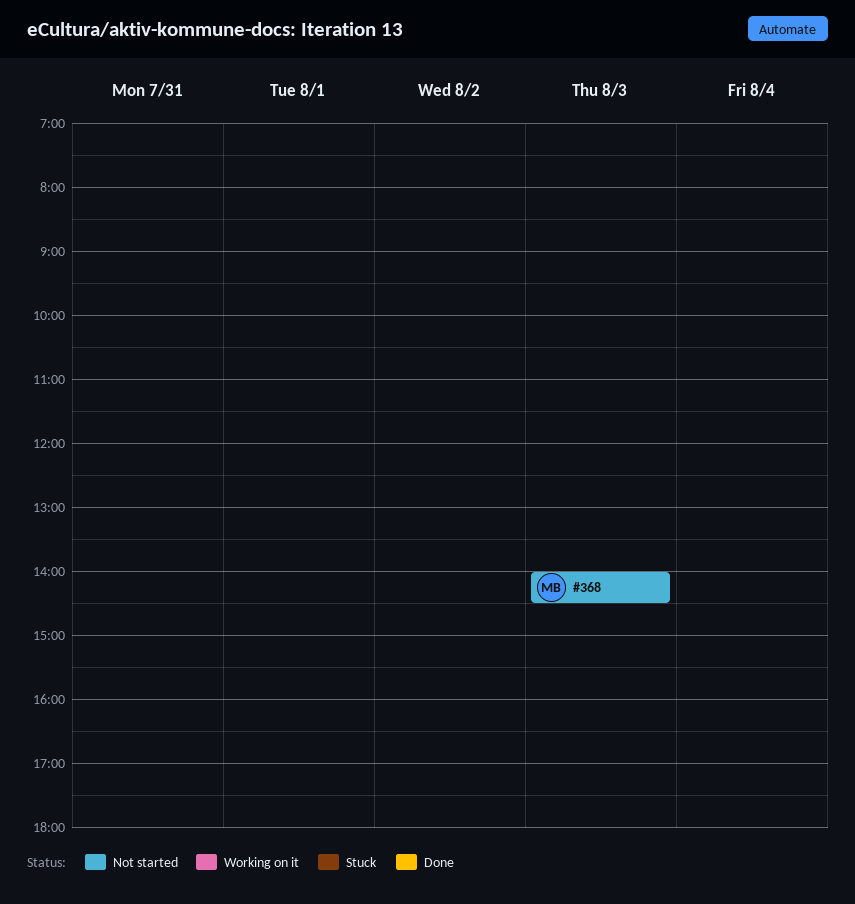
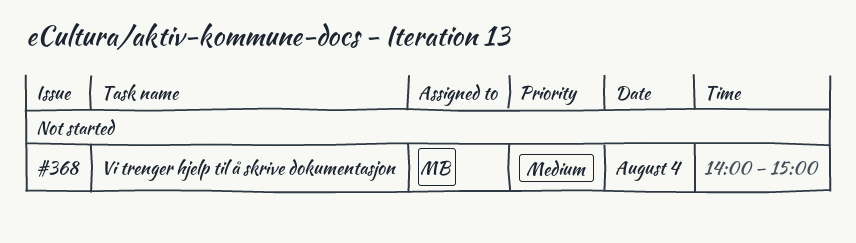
#368, day: Aug 3 -> Aug 4
#368, ends: 14:30 -> 15:00

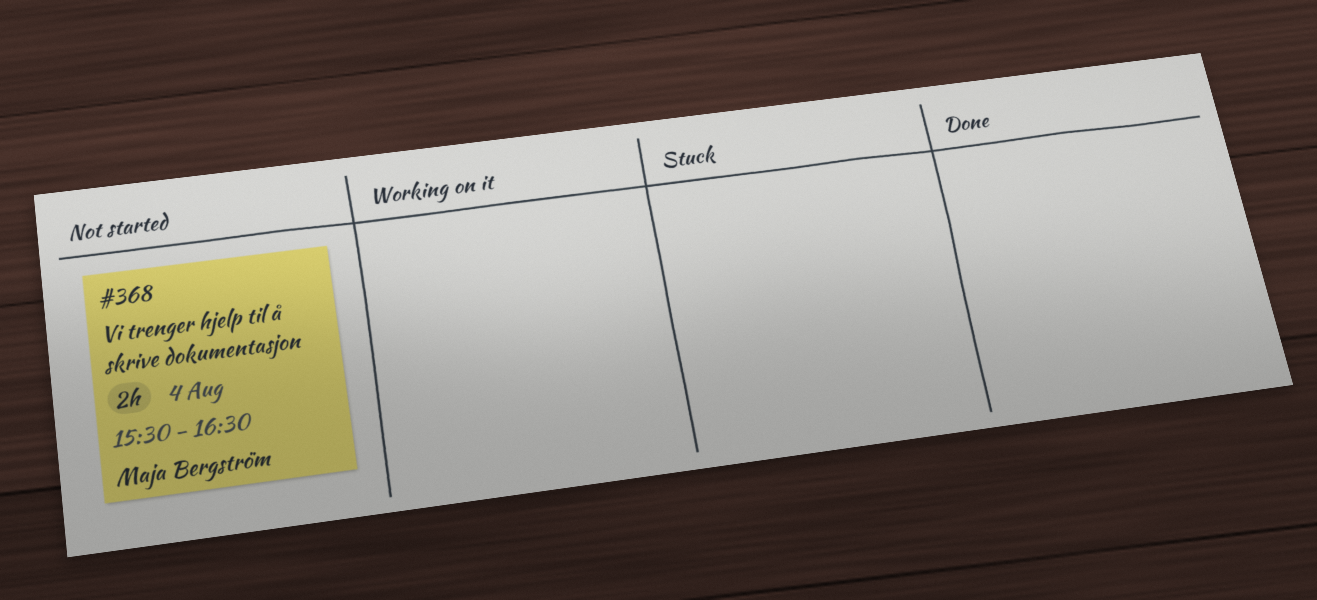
#368, begins: 14:00 -> 15:30
#368, ends: 15:00 -> 16:30

